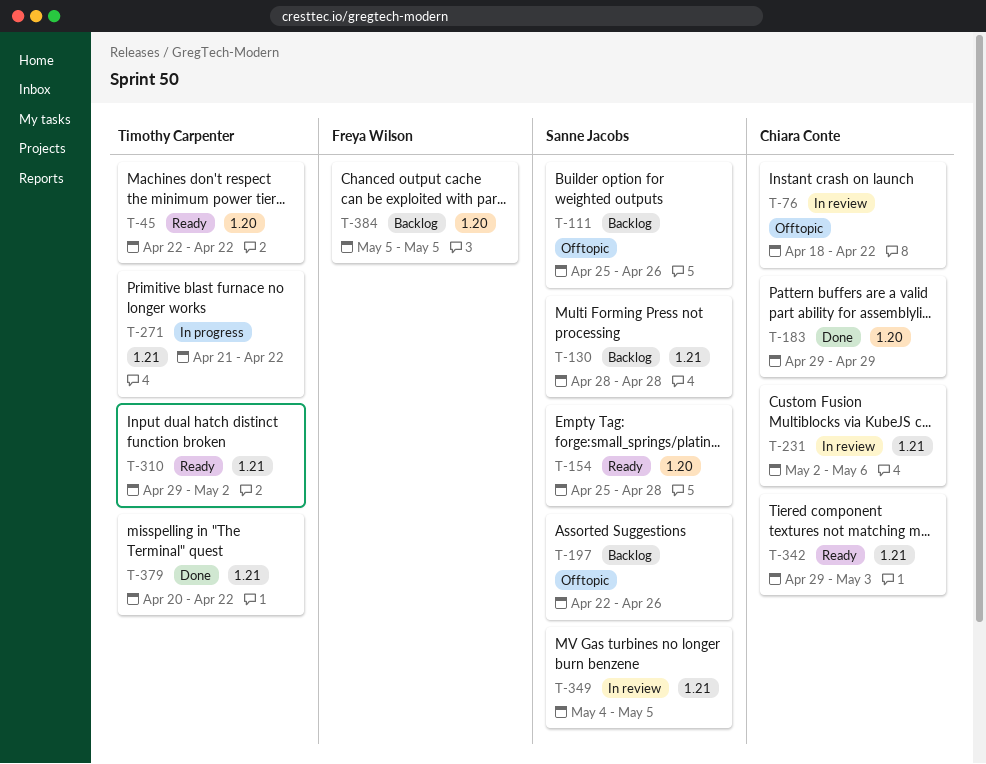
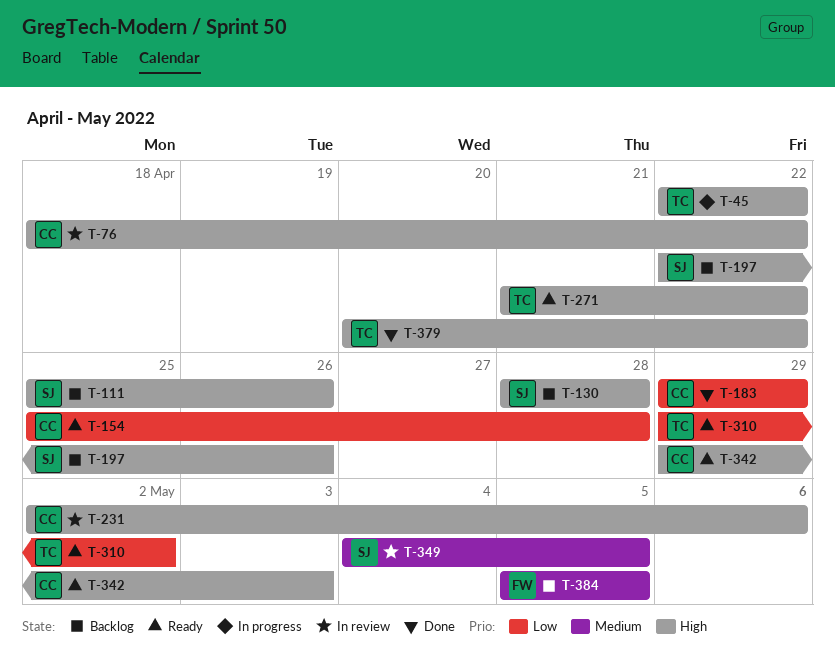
T-45, status: Ready -> In progress
T-154, owner: Sanne Jacobs -> Chiara Conte
T-271, status: In progress -> Ready

